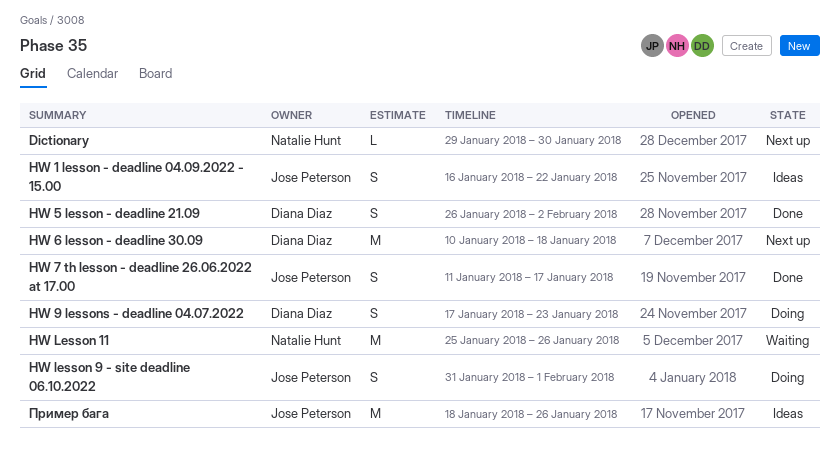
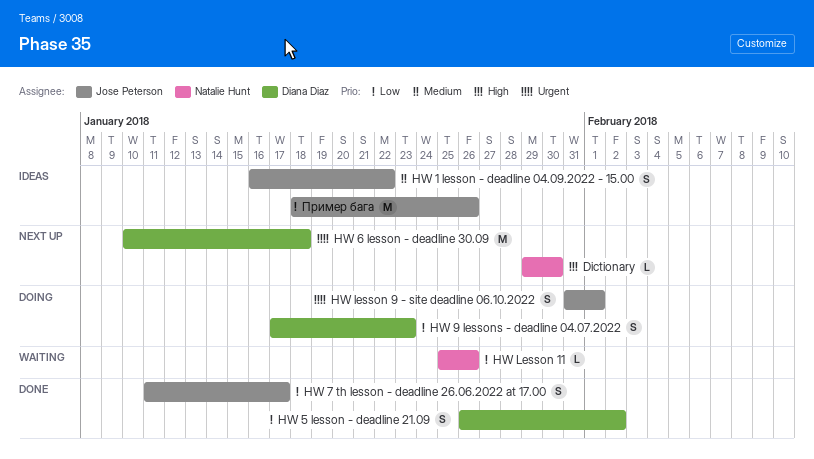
HW Lesson 11, estimate: M -> L

